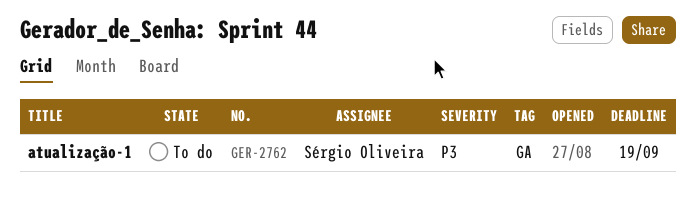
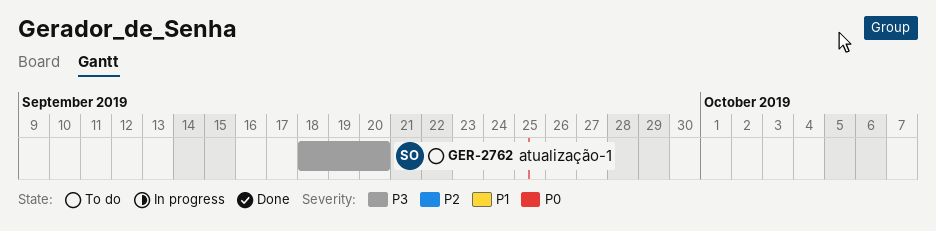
GER-2762, due: Sep 19 -> Sep 20

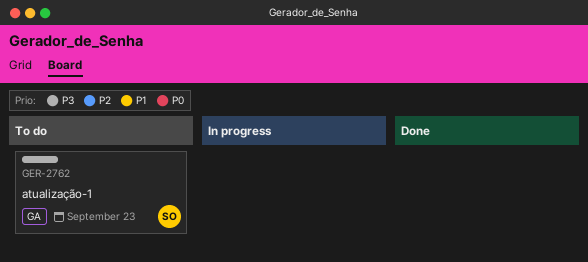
GER-2762, due: Sep 20 -> Sep 23

